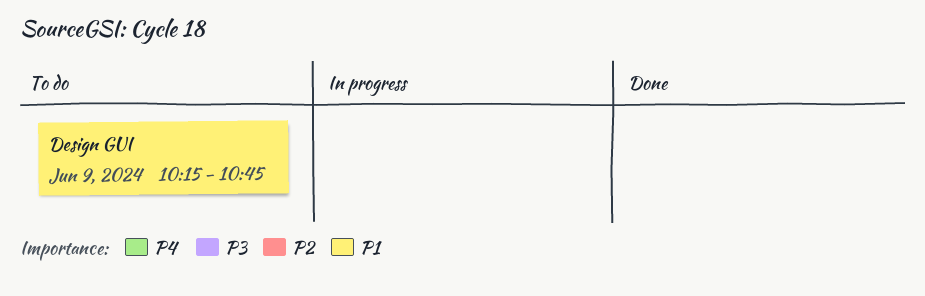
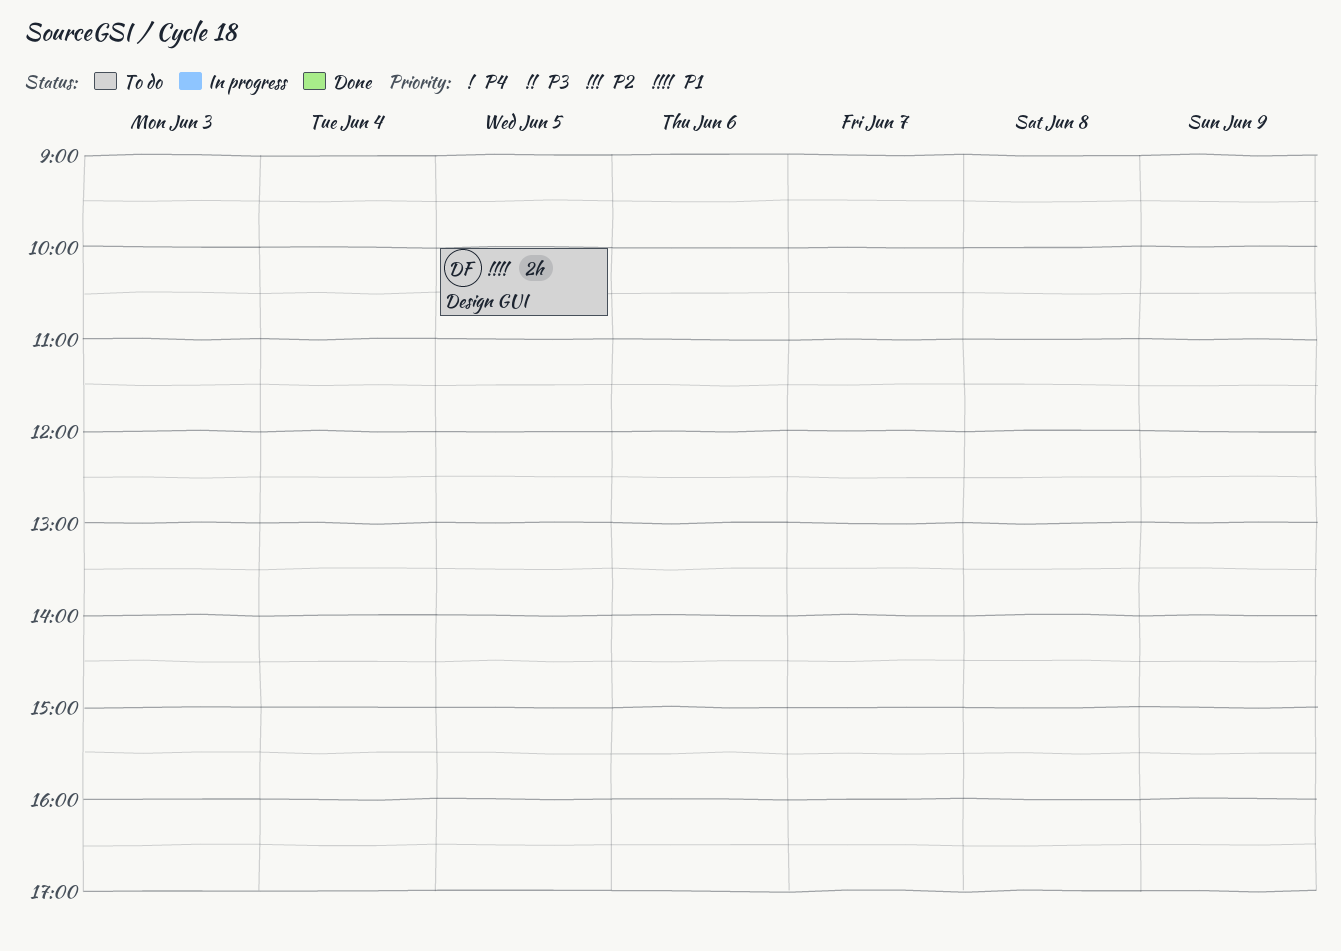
Design GUI, day: Jun 9 -> Jun 5
Design GUI, begins: 10:15 -> 10:00

